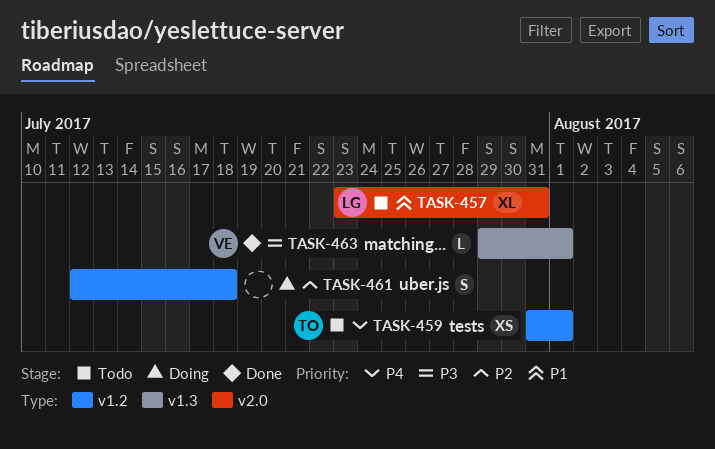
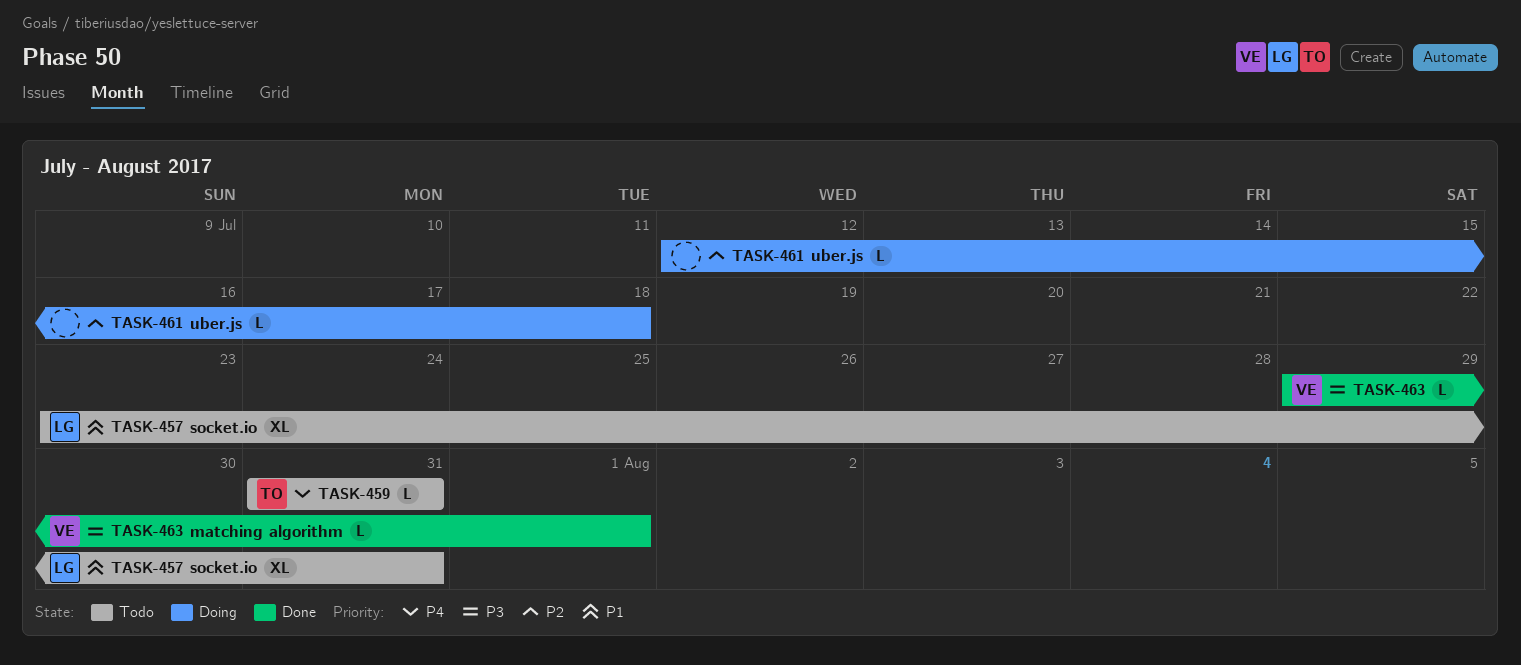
TASK-459, estimate: XS -> L
TASK-459, due: Aug 1 -> Jul 31
TASK-461, estimate: S -> L

